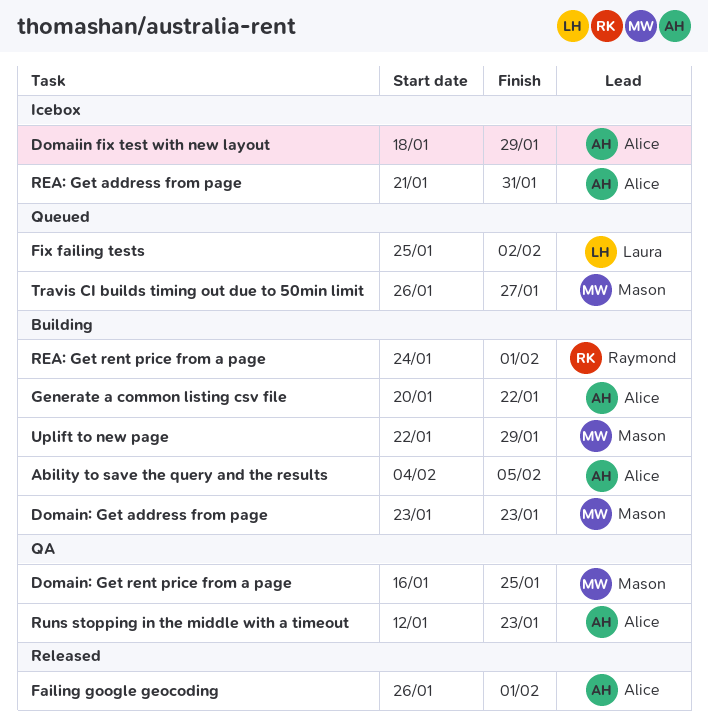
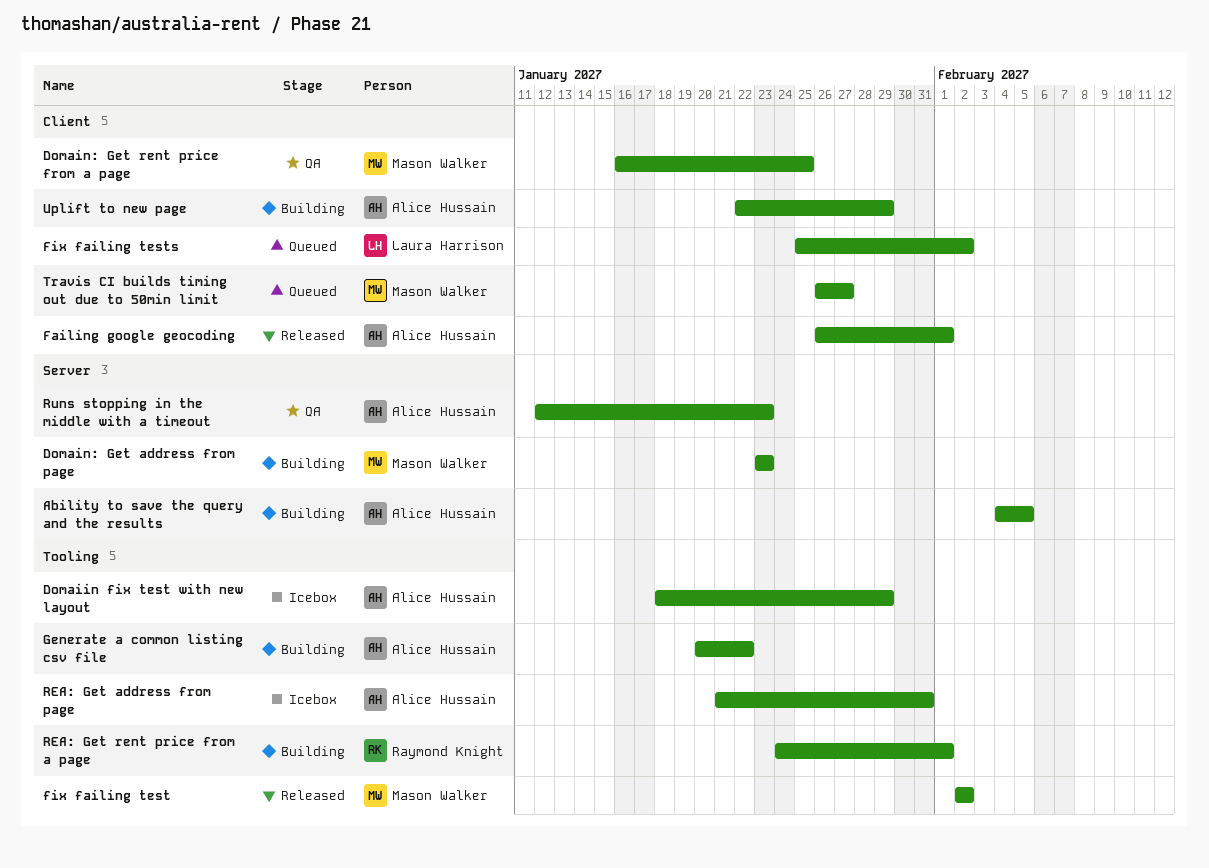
fix failing test: none -> present
Uplift to new page, owner: Mason Walker -> Alice Hussain

